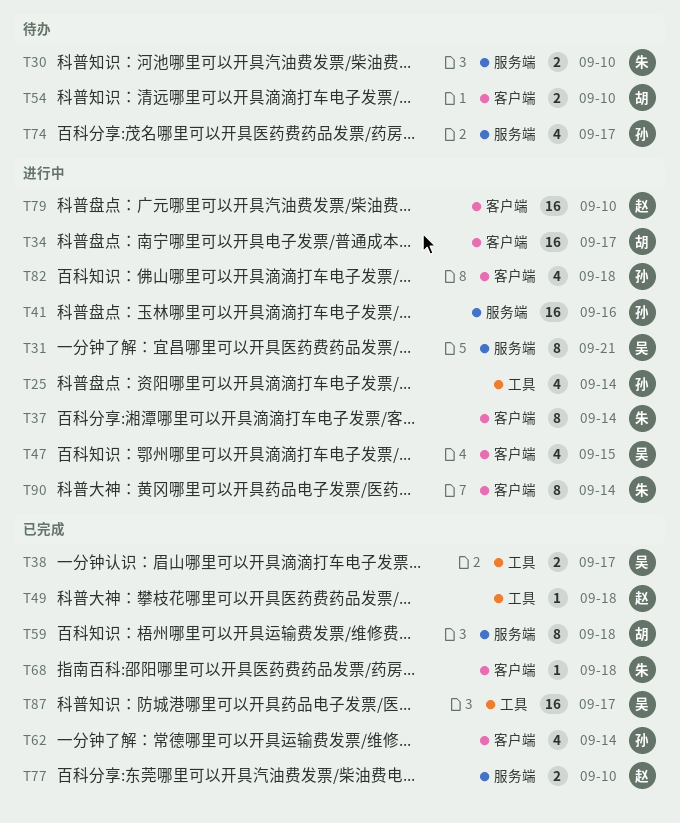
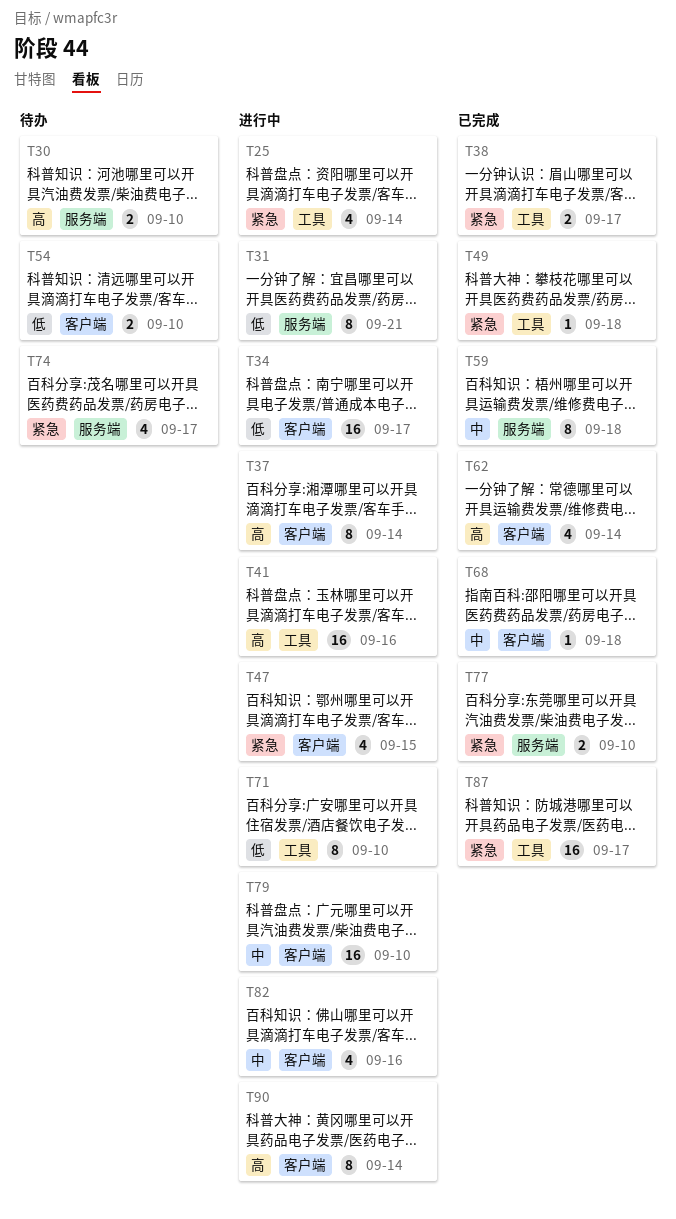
T41, label: 服务端 -> 工具
T71: none -> present
T82, due: Sep 18 -> Sep 16

